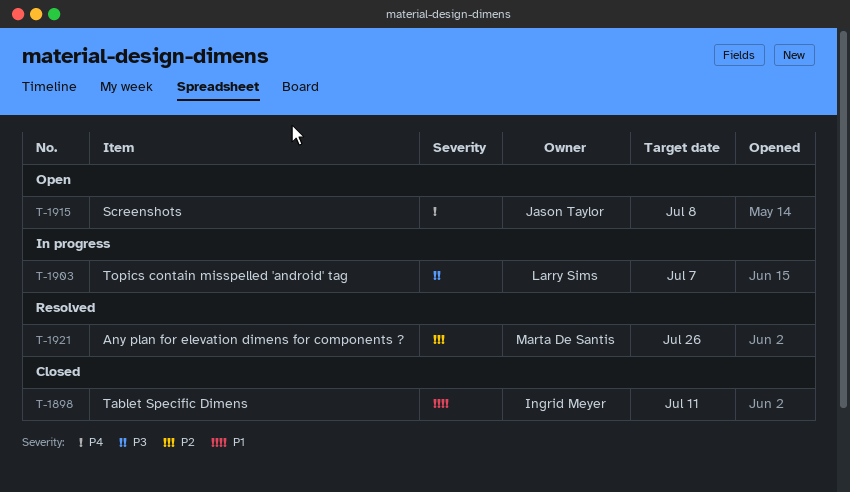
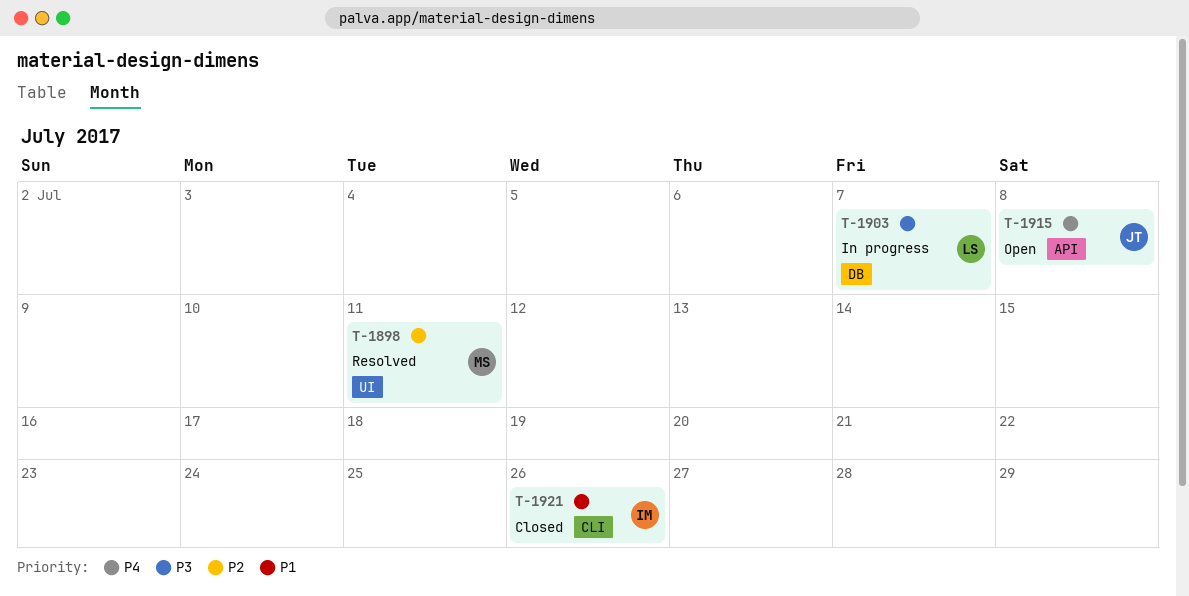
T-1898, status: Closed -> Resolved
T-1898, owner: Ingrid Meyer -> Marta De Santis
T-1898, priority: P1 -> P2
T-1921, status: Resolved -> Closed
T-1921, owner: Marta De Santis -> Ingrid Meyer
T-1921, priority: P2 -> P1

